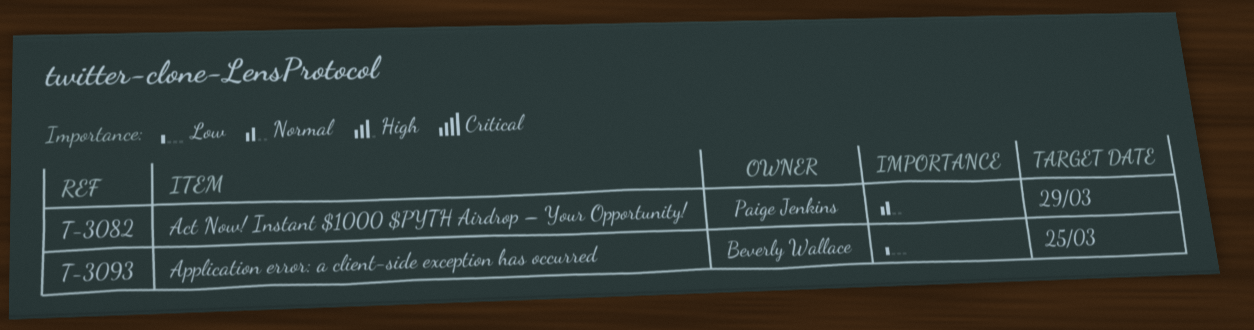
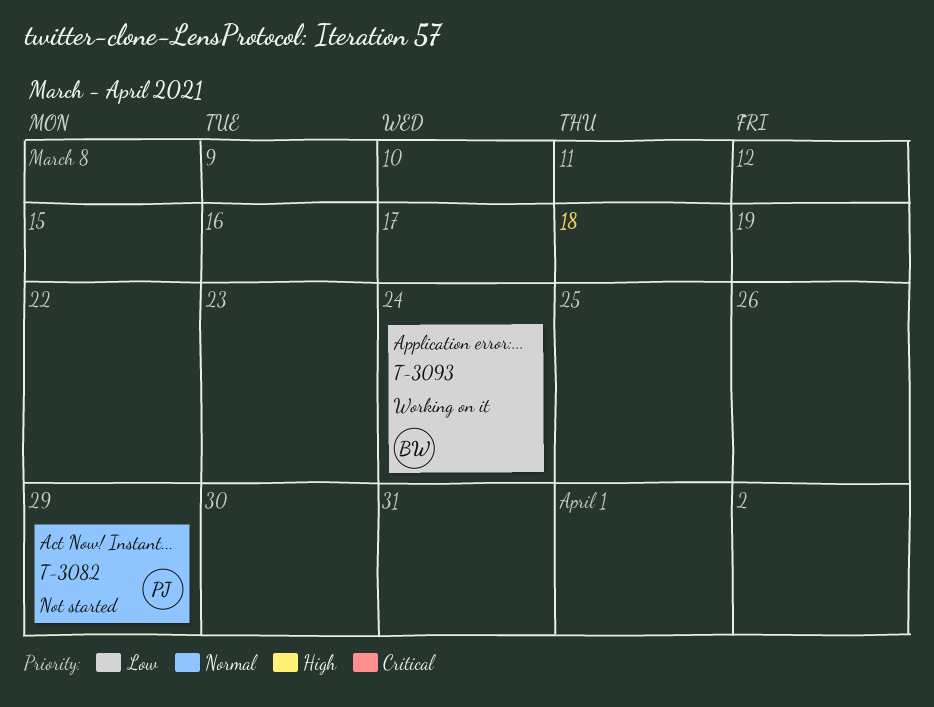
T-3093, due: Mar 25 -> Mar 24

